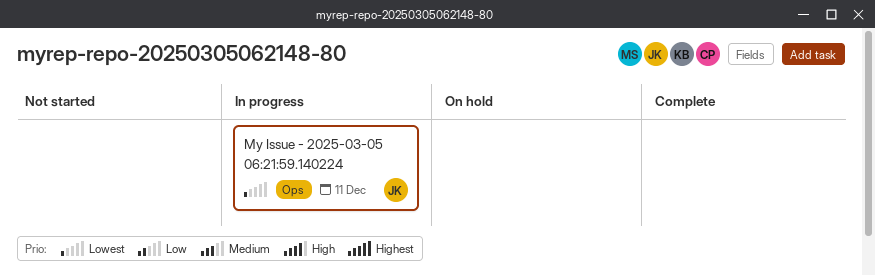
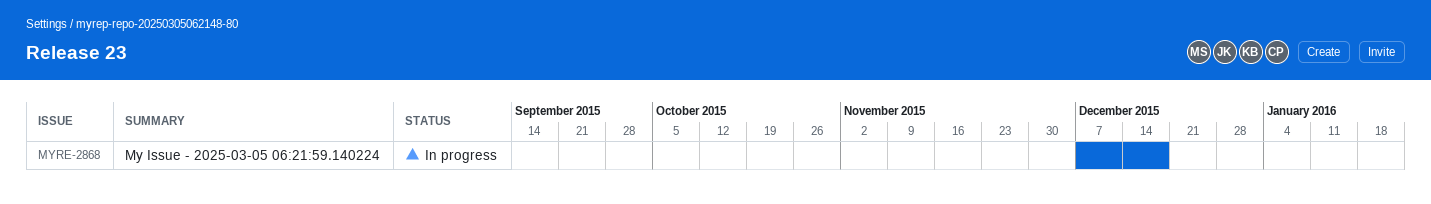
My Issue - 2025-03-05 06:21:59.140224, due: Dec 11 -> Dec 18

